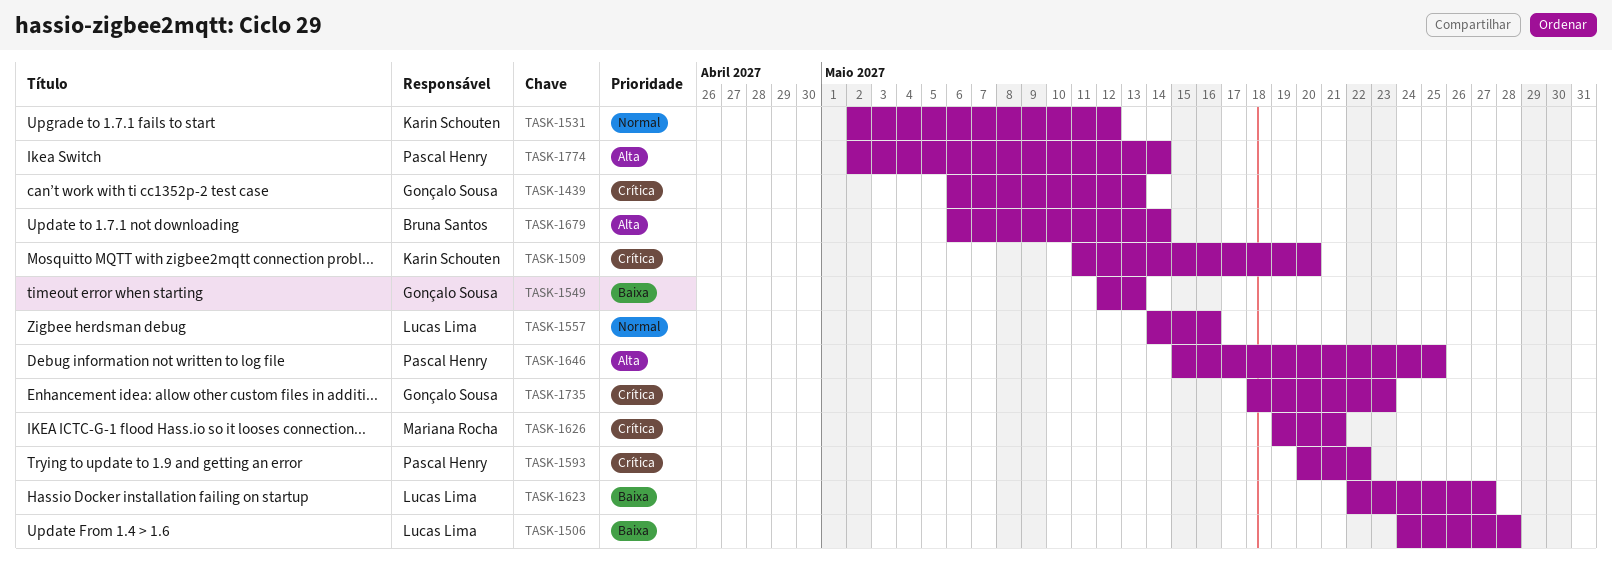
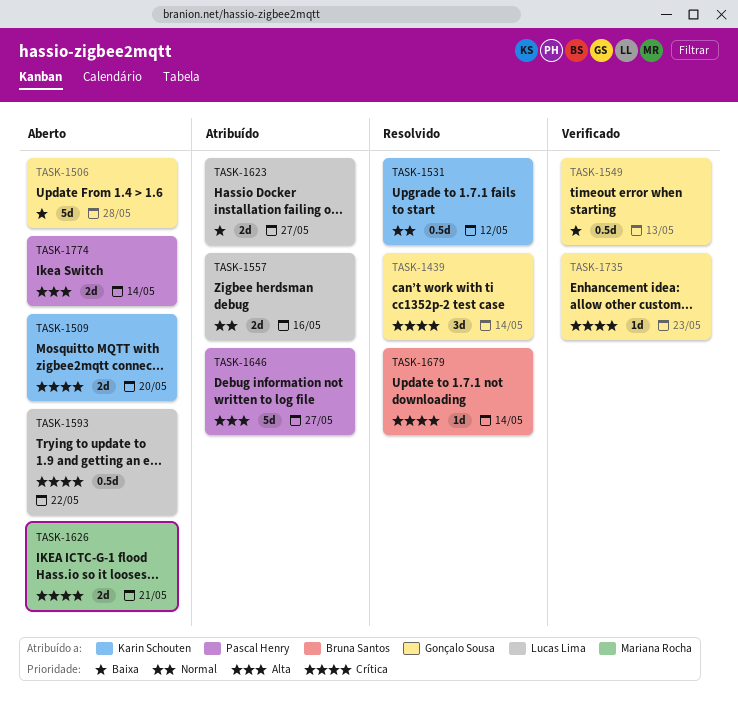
TASK-1439, due: May 13 -> May 14
TASK-1506, owner: Lucas Lima -> Gonçalo Sousa
TASK-1593, owner: Pascal Henry -> Lucas Lima
TASK-1646, due: May 25 -> May 27
TASK-1679, priority: Alta -> Crítica

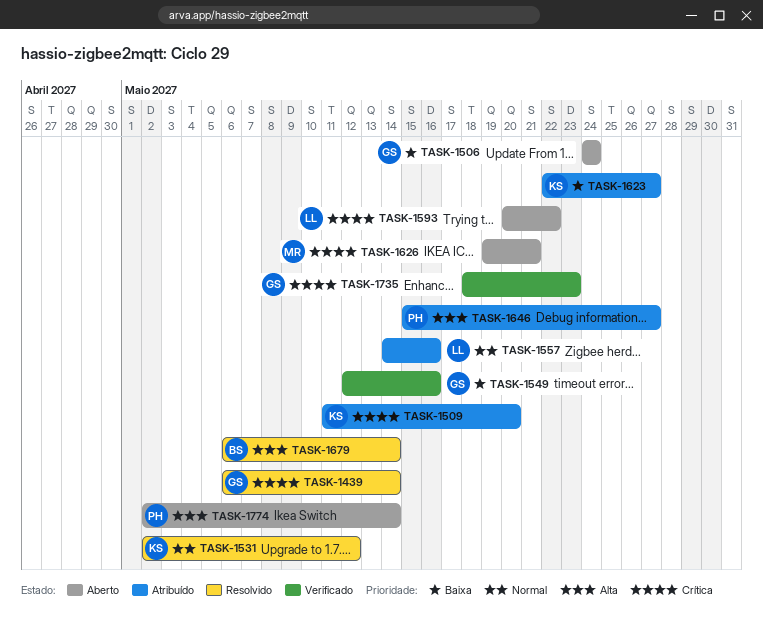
TASK-1506, due: May 28 -> May 24
TASK-1509, status: Aberto -> Atribuído
TASK-1549, due: May 13 -> May 16
TASK-1623, owner: Lucas Lima -> Karin Schouten
TASK-1679, priority: Crítica -> Alta

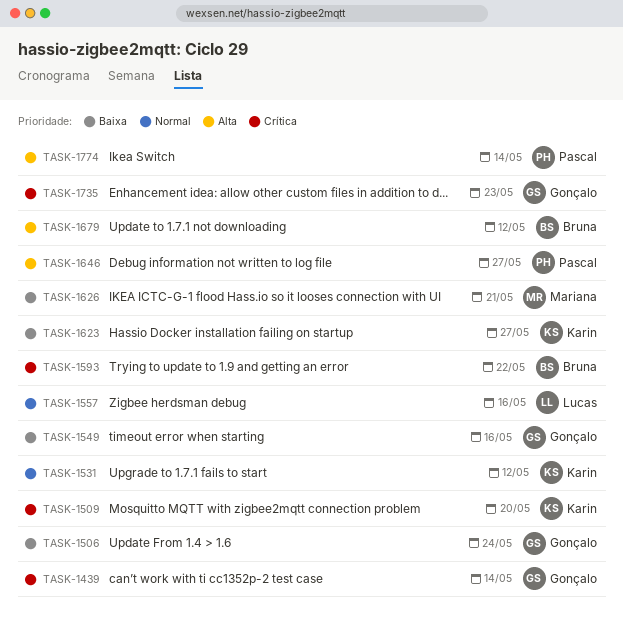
TASK-1593, owner: Lucas -> Bruna
TASK-1626, priority: Crítica -> Baixa
TASK-1679, due: May 14 -> May 12

